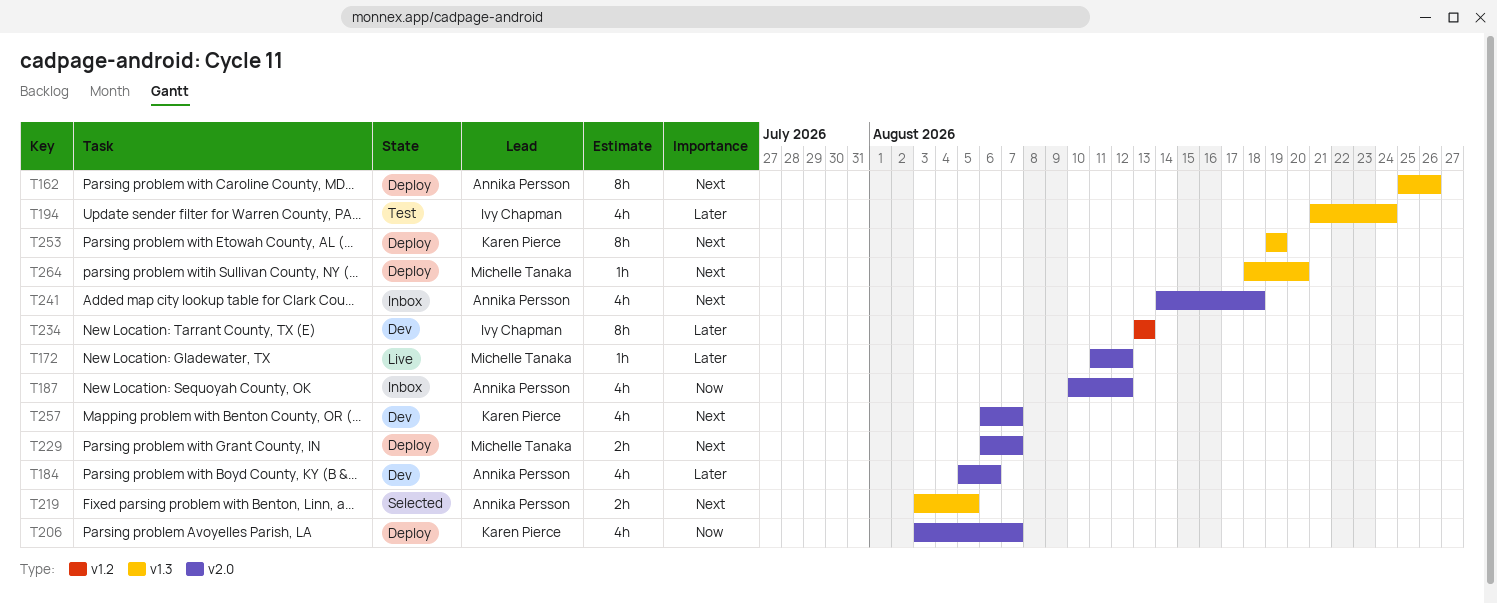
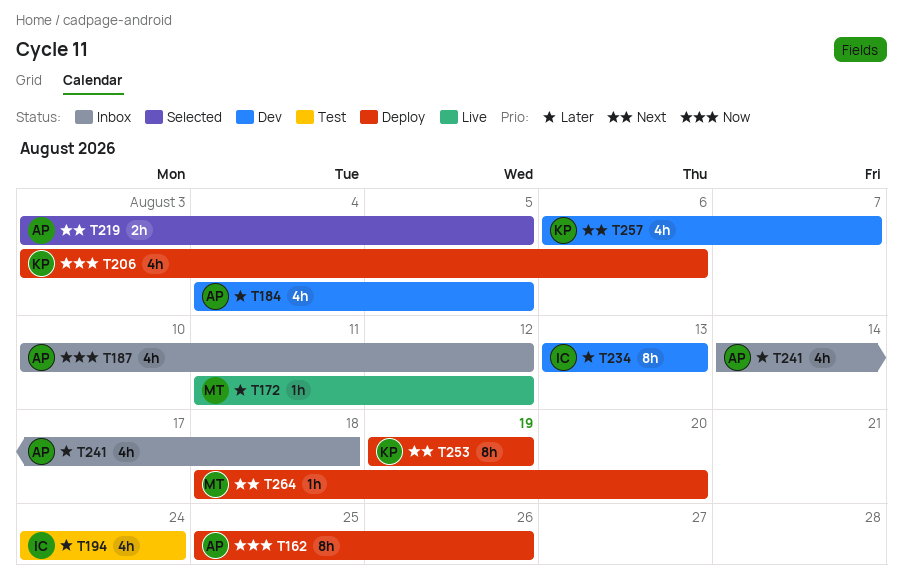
T162, priority: Next -> Now
T184, start: Aug 5 -> Aug 4
T184, due: Aug 6 -> Aug 5
T194, start: Aug 21 -> Aug 24
T206, due: Aug 7 -> Aug 6
T229: present -> none
T241, priority: Next -> Later

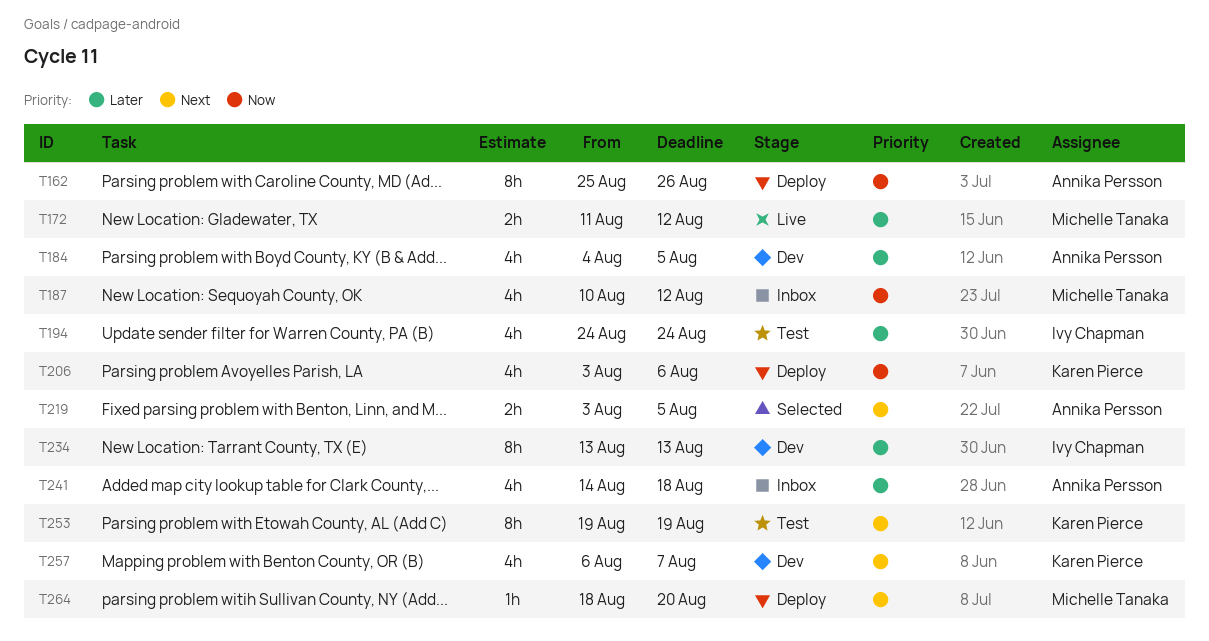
T172, estimate: 1h -> 2h
T187, owner: Annika Persson -> Michelle Tanaka
T253, status: Deploy -> Test

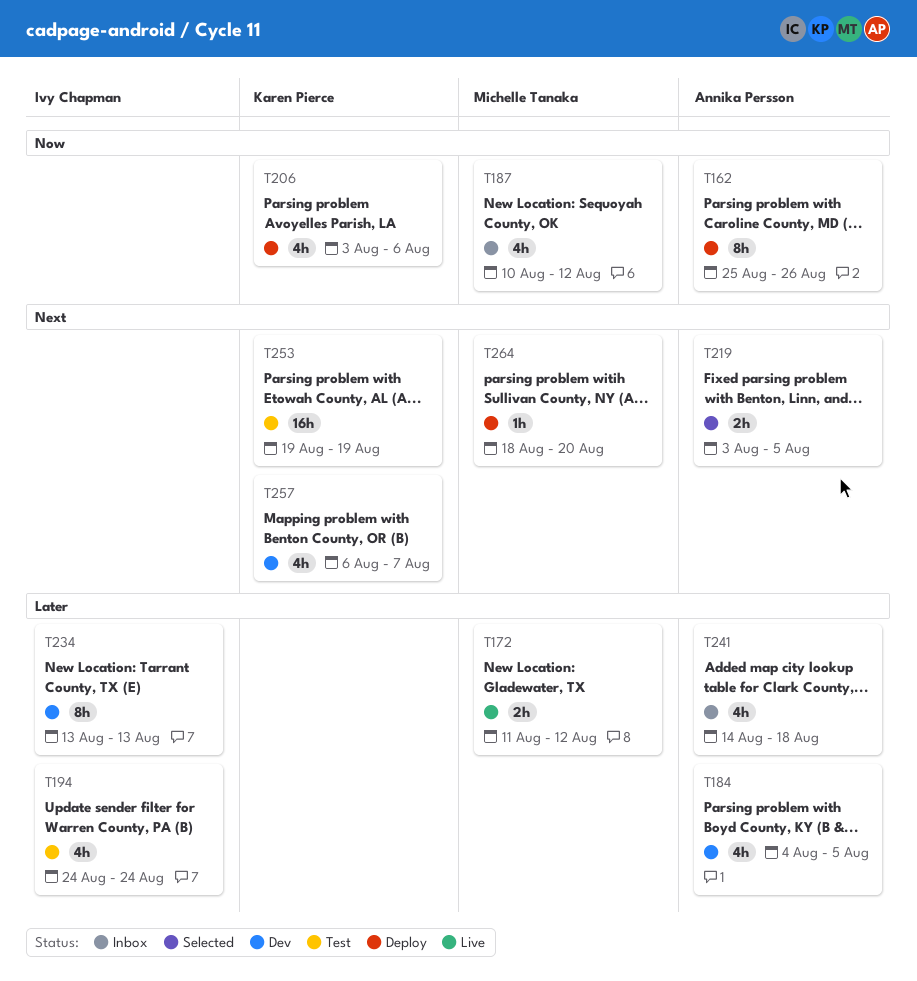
T253, estimate: 8h -> 16h

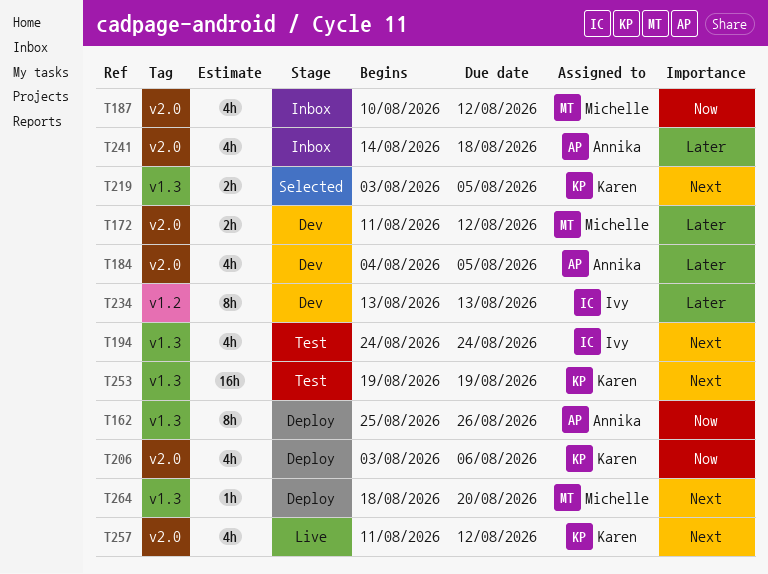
T172, status: Live -> Dev
T194, priority: Later -> Next
T219, owner: Annika Persson -> Karen Pierce
T257, status: Dev -> Live
T257, start: Aug 6 -> Aug 11
T257, due: Aug 7 -> Aug 12

